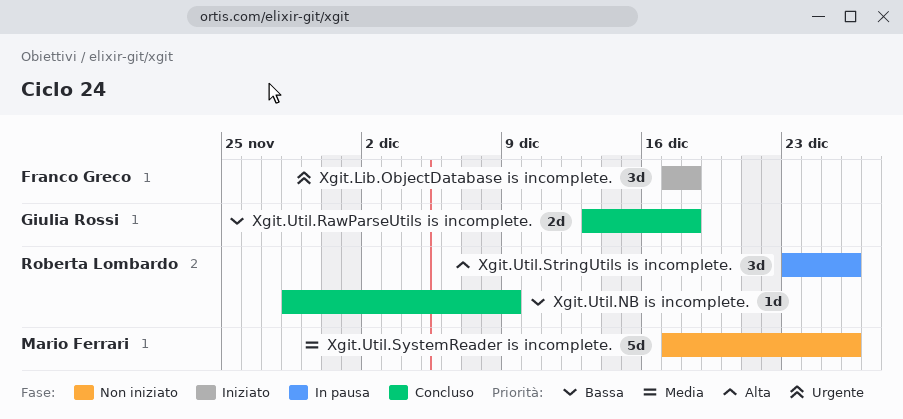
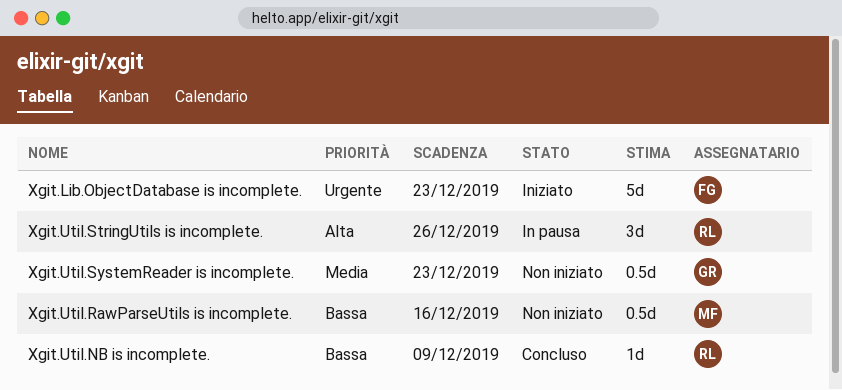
Xgit.Lib.ObjectDatabase is incomplete., estimate: 3d -> 5d
Xgit.Lib.ObjectDatabase is incomplete., due: Dec 18 -> Dec 23
Xgit.Util.RawParseUtils is incomplete., status: Concluso -> Non iniziato
Xgit.Util.RawParseUtils is incomplete., owner: Giulia Rossi -> Mario Ferrari
Xgit.Util.RawParseUtils is incomplete., estimate: 2d -> 0.5d
Xgit.Util.RawParseUtils is incomplete., due: Dec 18 -> Dec 16
Xgit.Util.SystemReader is incomplete., owner: Mario Ferrari -> Giulia Rossi
Xgit.Util.SystemReader is incomplete., estimate: 5d -> 0.5d
Xgit.Util.SystemReader is incomplete., due: Dec 26 -> Dec 23

